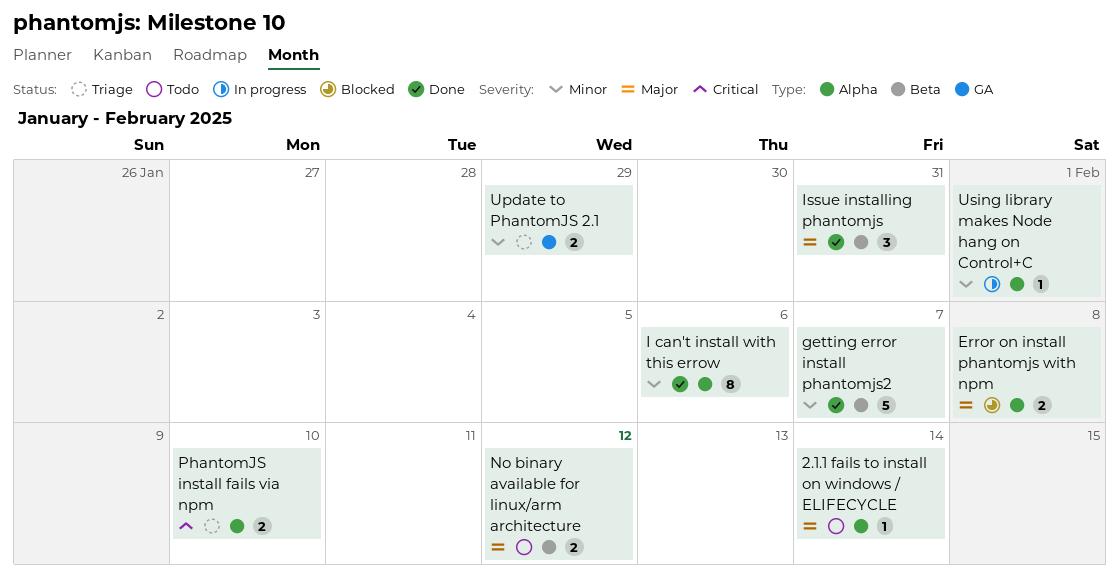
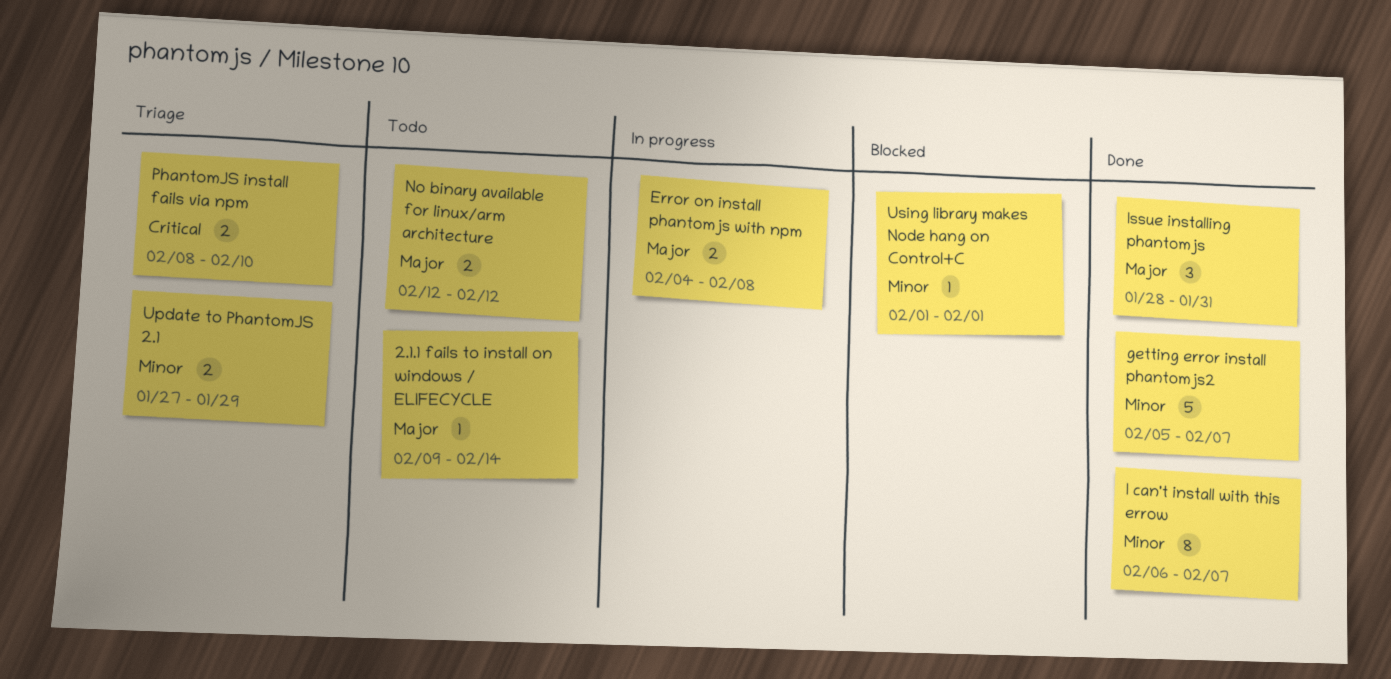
Error on install phantomjs with npm, status: Blocked -> In progress
I can't install with this errow, due: Feb 6 -> Feb 7
Using library makes Node hang on Control+C, status: In progress -> Blocked

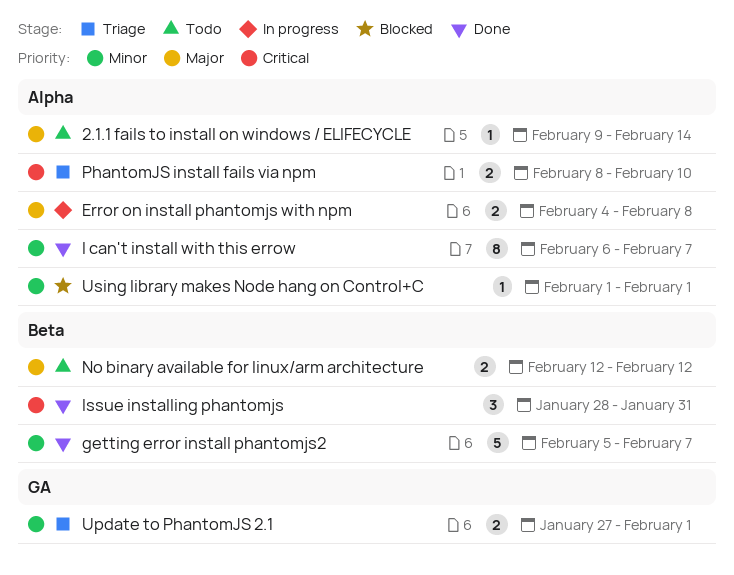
Issue installing phantomjs, priority: Major -> Critical
Update to PhantomJS 2.1, due: Jan 29 -> Feb 1

